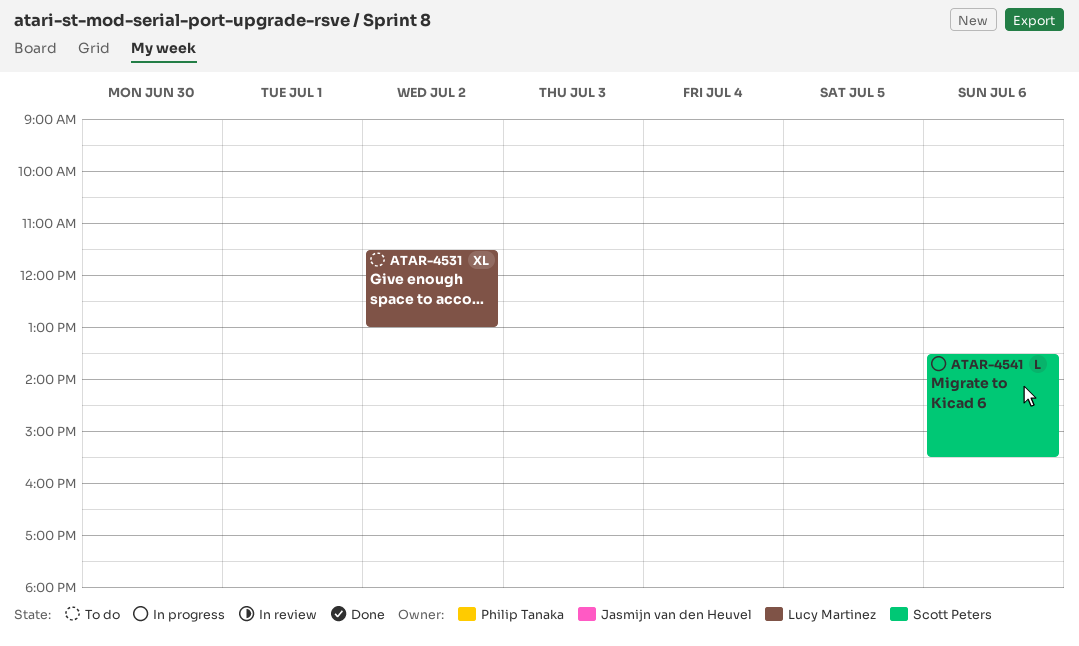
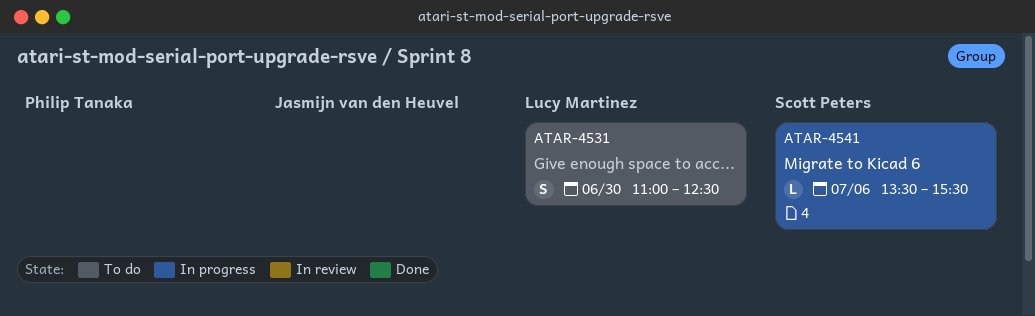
ATAR-4531, estimate: XL -> S
ATAR-4531, day: Jul 2 -> Jun 30
ATAR-4531, begins: 11:30 -> 11:00
ATAR-4531, ends: 13:00 -> 12:30

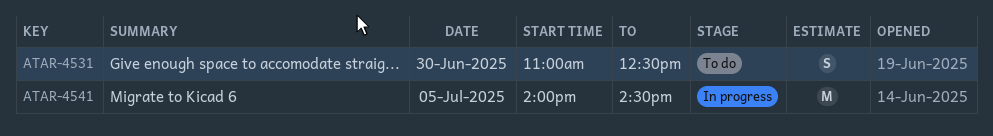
ATAR-4541, estimate: L -> M
ATAR-4541, day: Jul 6 -> Jul 5
ATAR-4541, begins: 13:30 -> 14:00
ATAR-4541, ends: 15:30 -> 14:30

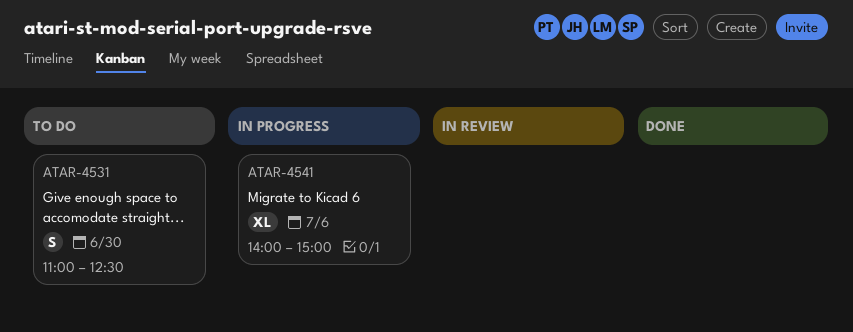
ATAR-4541, estimate: M -> XL
ATAR-4541, day: Jul 5 -> Jul 6
ATAR-4541, ends: 14:30 -> 15:00

